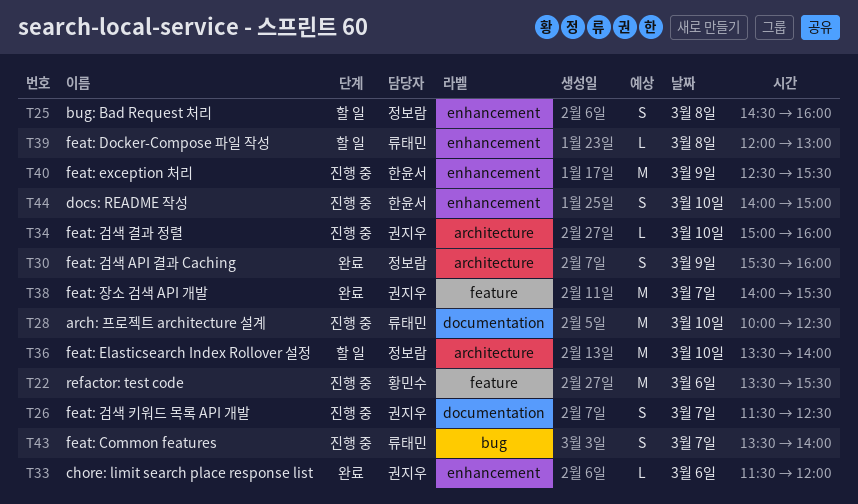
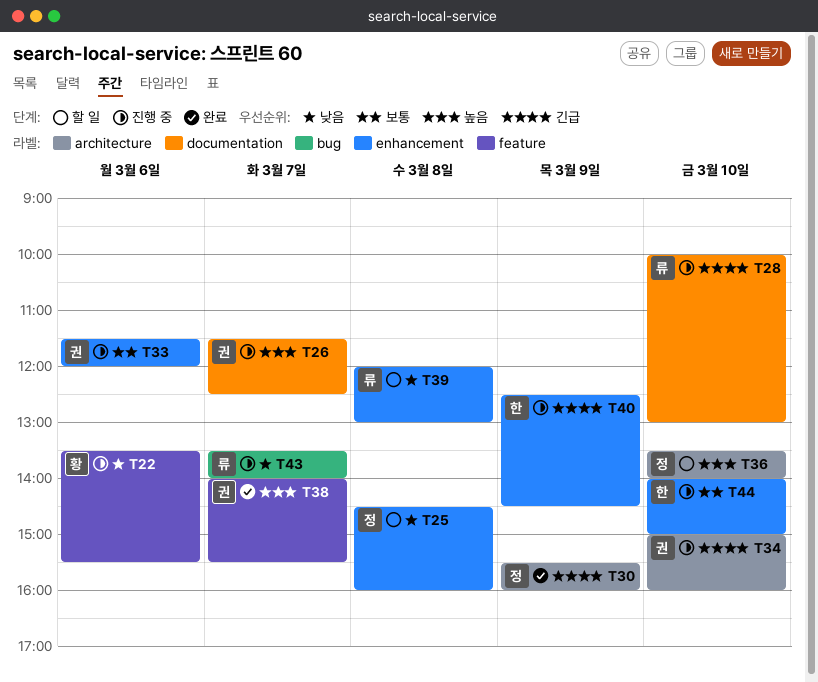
T28, ends: 12:30 -> 13:00
T33, status: 완료 -> 진행 중
T40, ends: 15:30 -> 14:30

